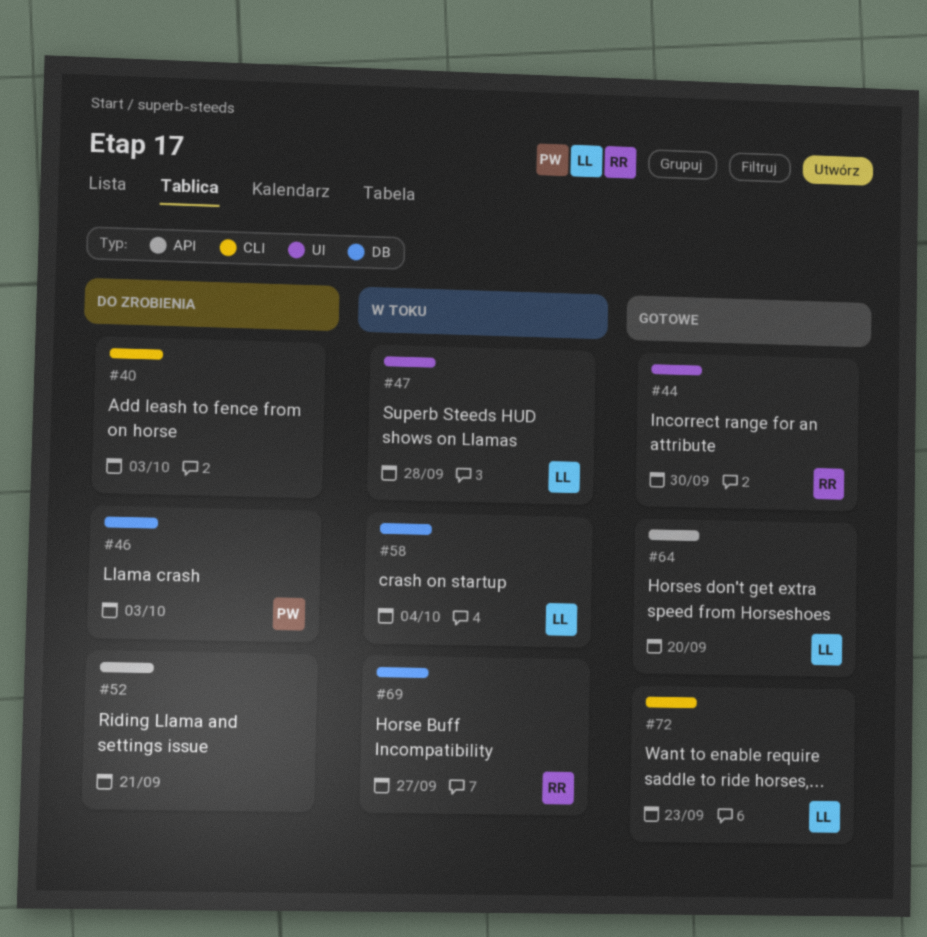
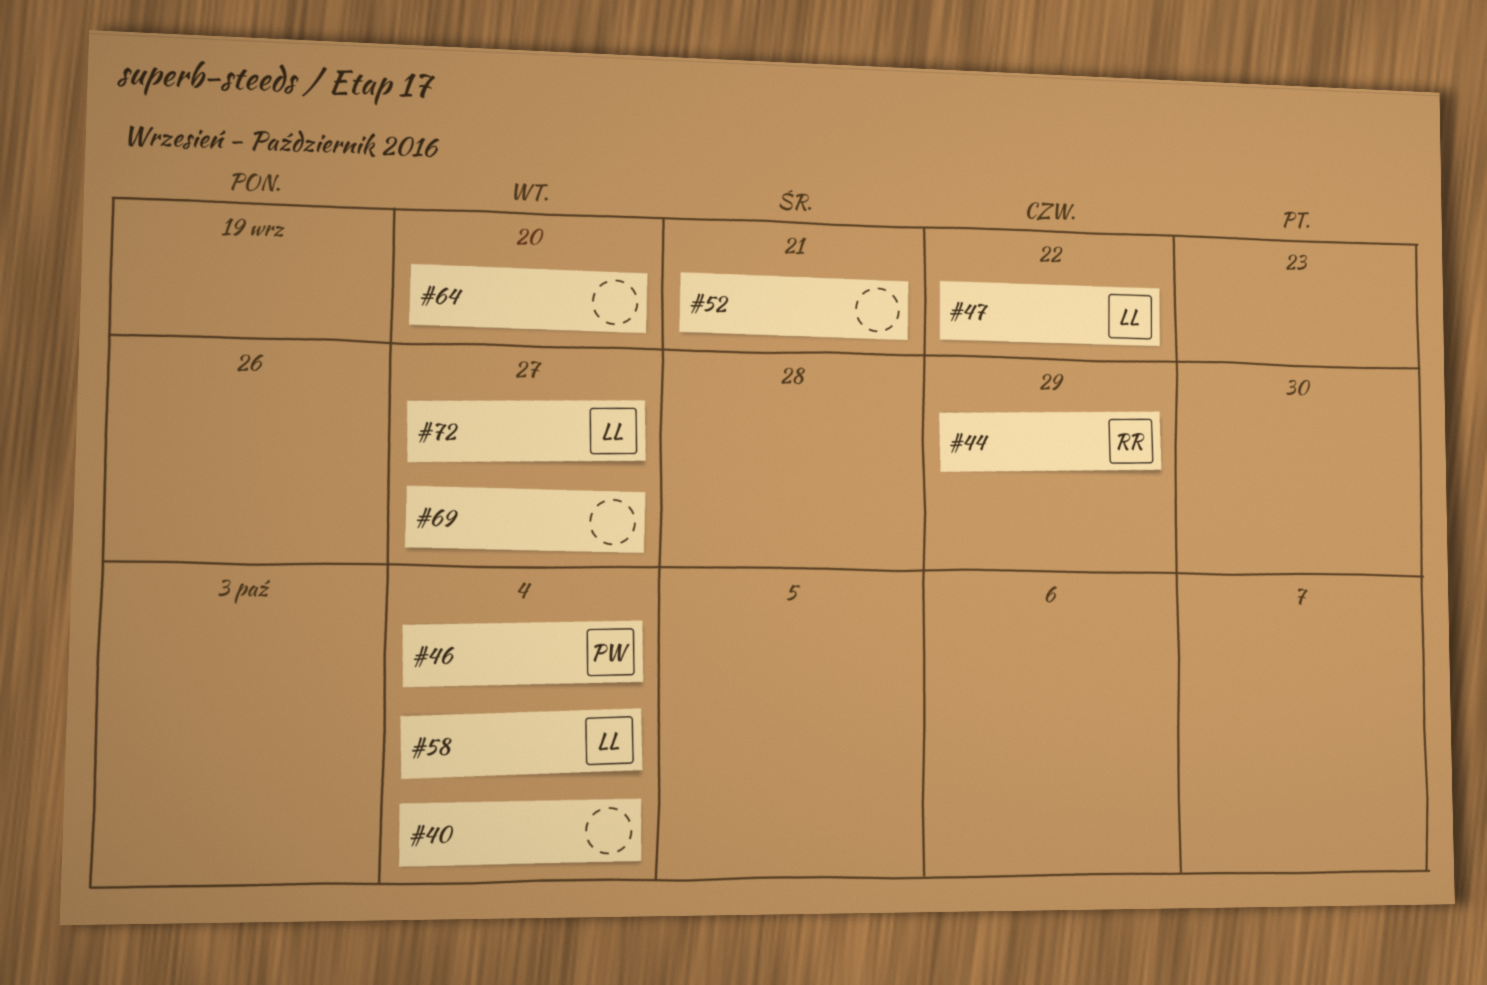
#40, due: Oct 3 -> Oct 4
#44, due: Sep 30 -> Sep 29
#46, due: Oct 3 -> Oct 4
#47, due: Sep 28 -> Sep 22
#64, owner: LL -> none
#69, owner: RR -> none
#72, due: Sep 23 -> Sep 27

